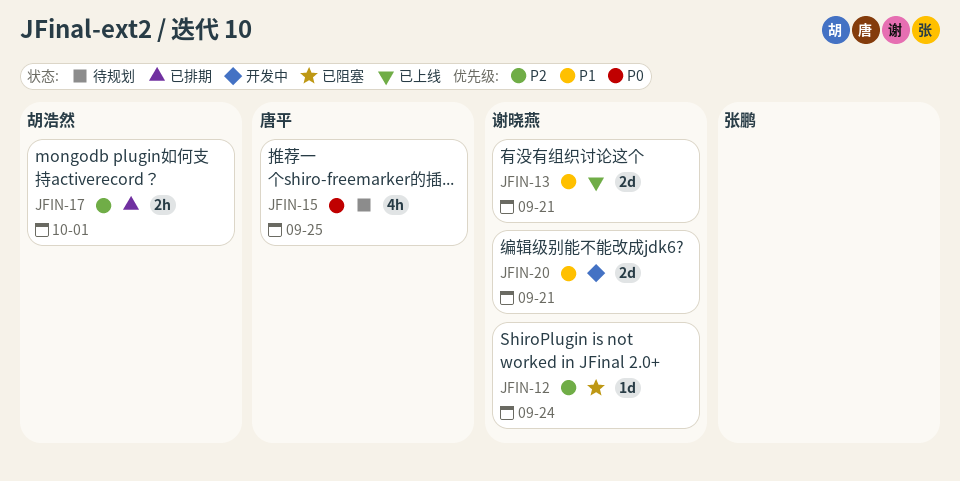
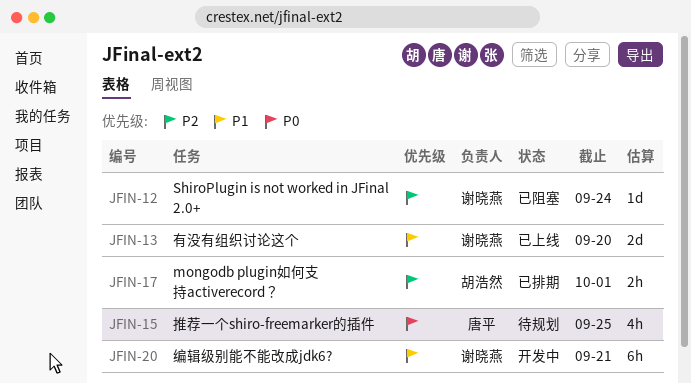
JFIN-13, due: Sep 21 -> Sep 20
JFIN-20, estimate: 2d -> 6h

